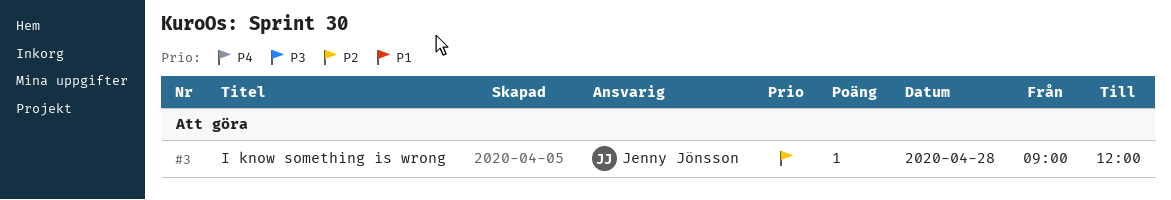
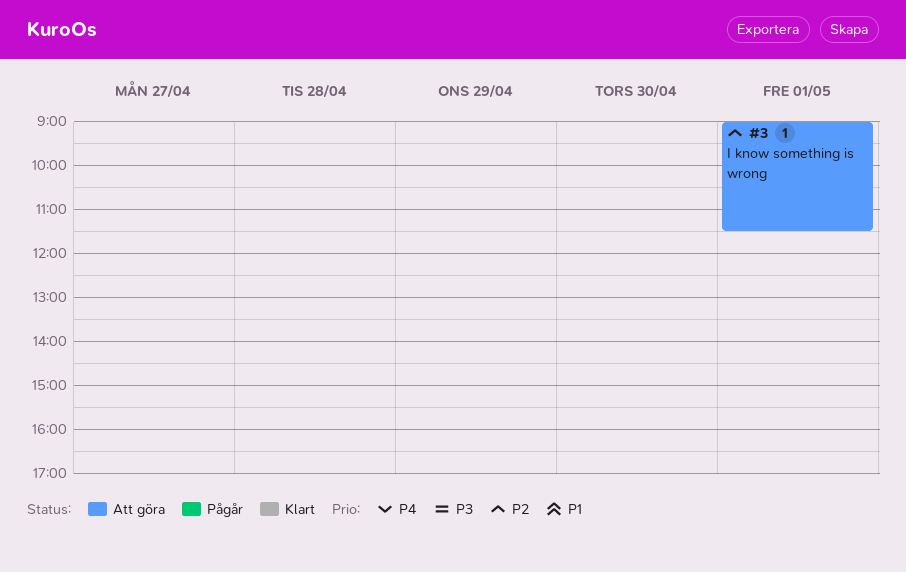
#3, day: Apr 28 -> May 1
#3, ends: 12:00 -> 11:30

